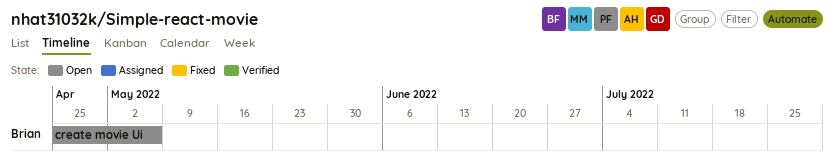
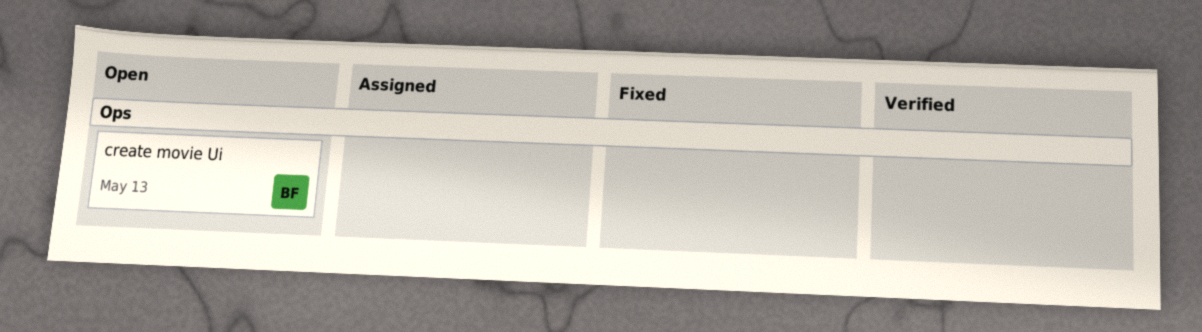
create movie Ui, due: May 6 -> May 13

